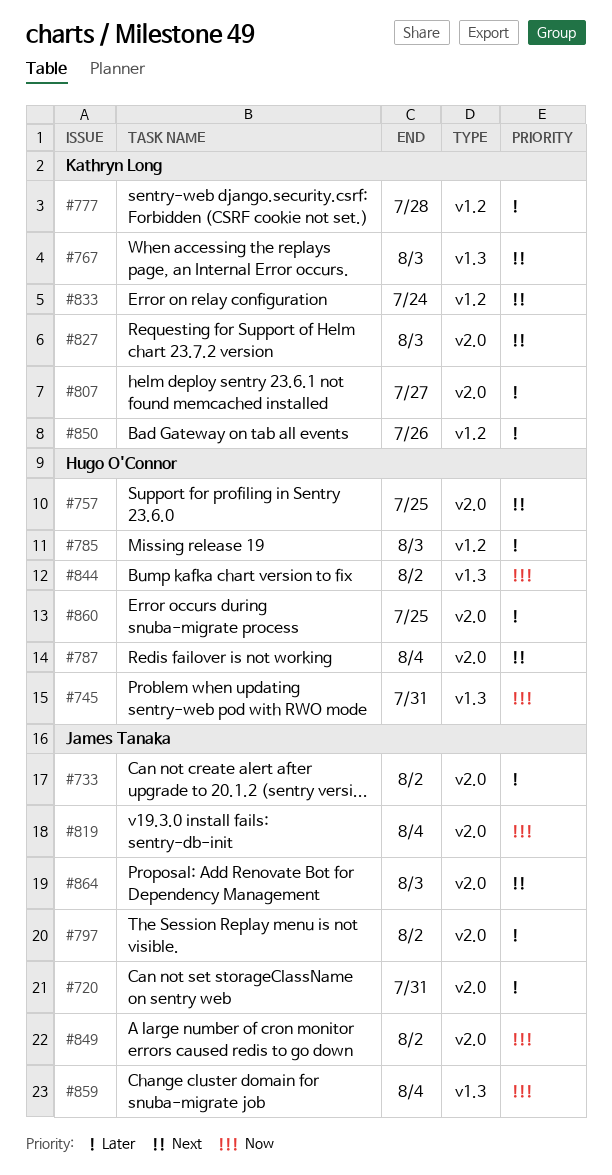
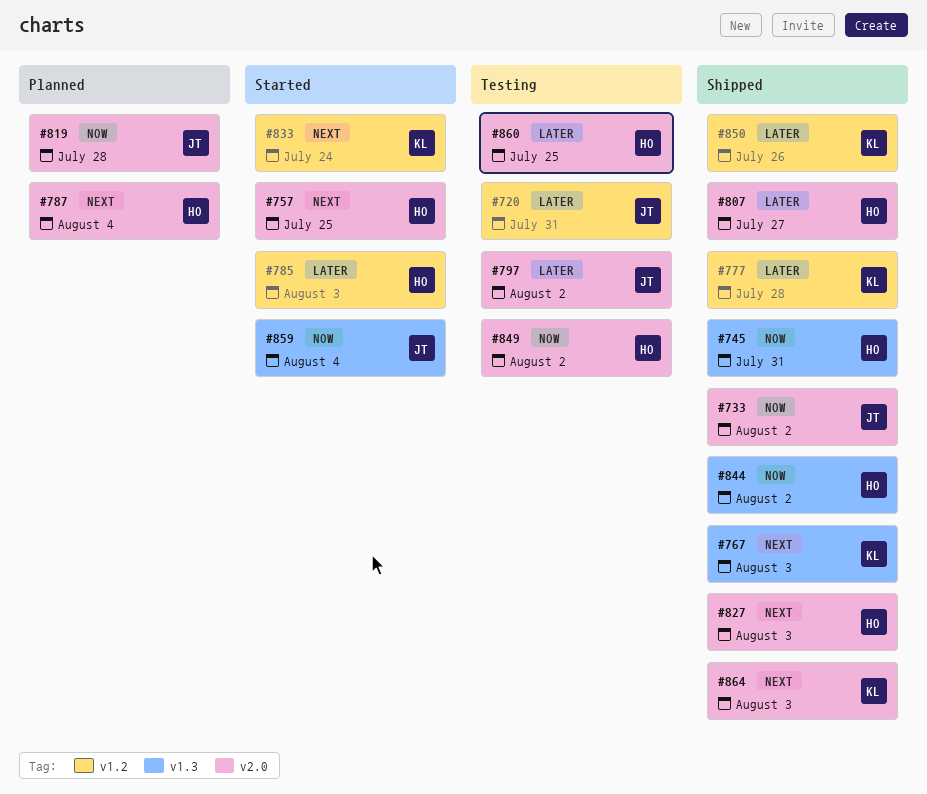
#720, label: v2.0 -> v1.2
#733, priority: Later -> Now
#807, owner: Kathryn Long -> Hugo O'Connor
#819, due: Aug 4 -> Jul 28
#827, owner: Kathryn Long -> Hugo O'Connor
#849, owner: James Tanaka -> Hugo O'Connor
#864, owner: James Tanaka -> Kathryn Long

